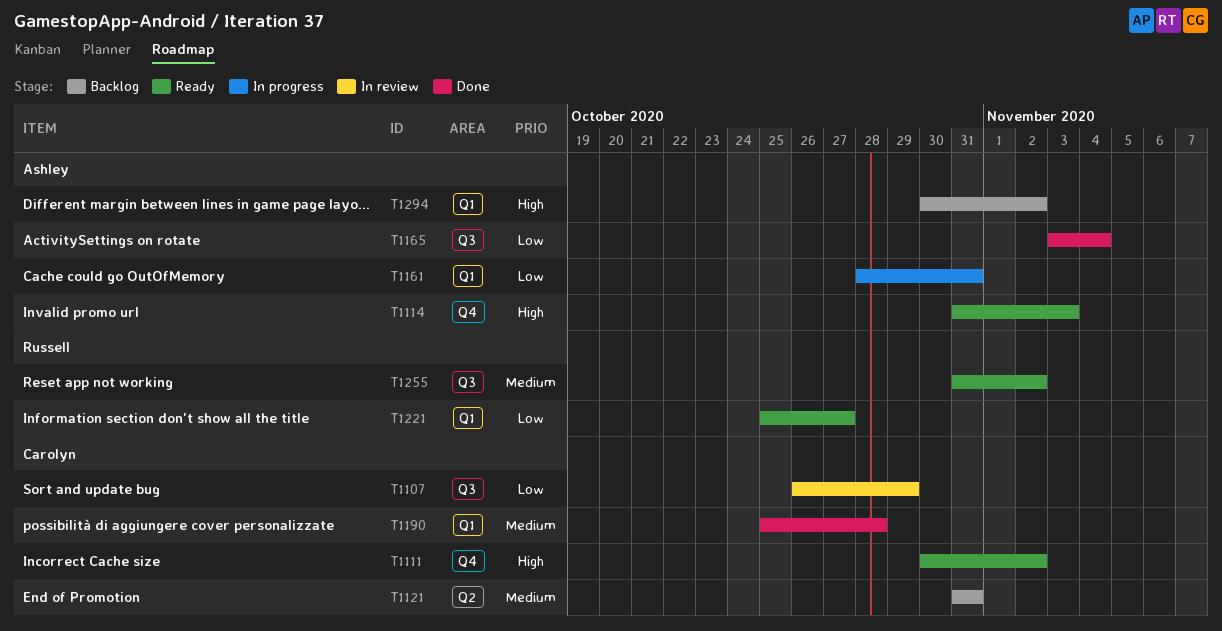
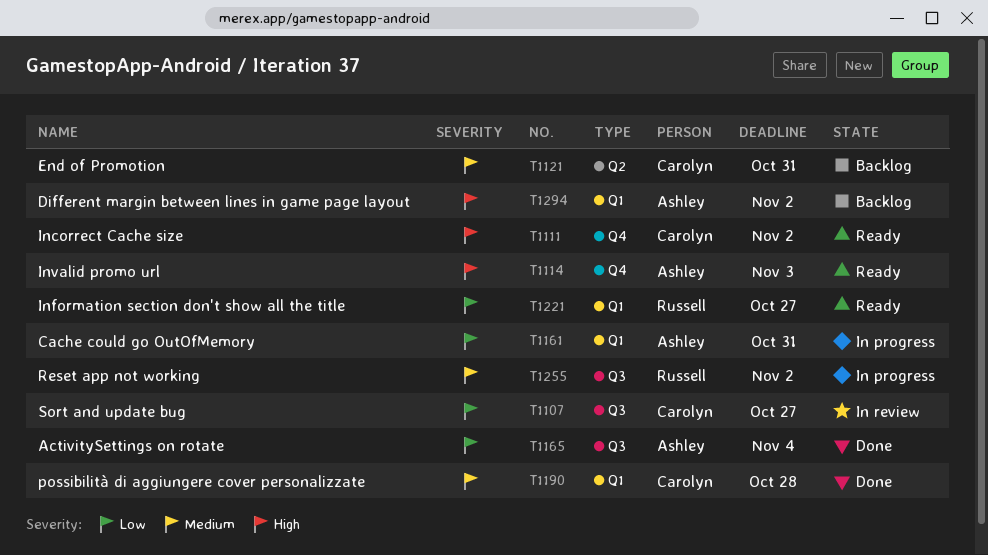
T1107, due: Oct 29 -> Oct 27
T1255, status: Ready -> In progress

